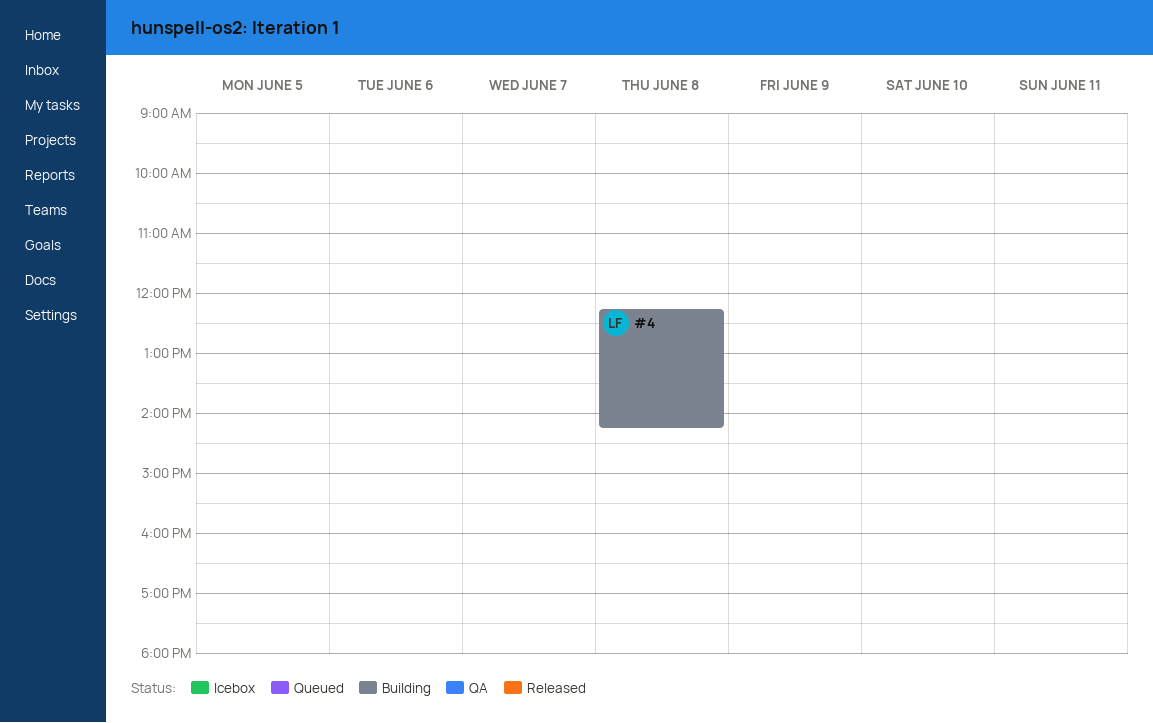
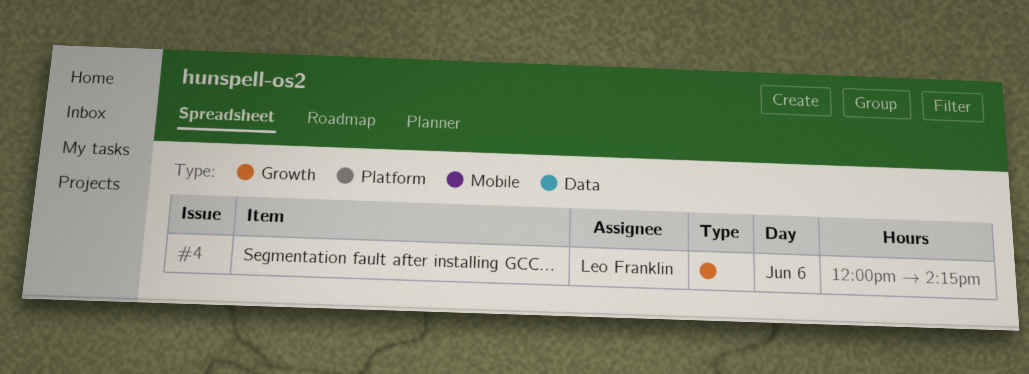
#4, day: Jun 8 -> Jun 6
#4, begins: 12:15 -> 12:00

